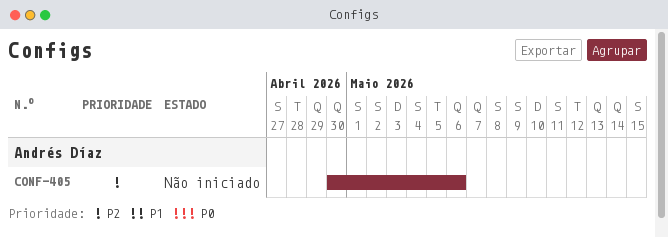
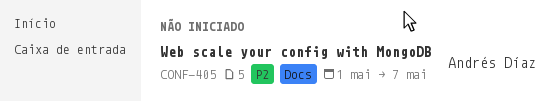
CONF-405, start: Apr 30 -> May 1
CONF-405, due: May 6 -> May 7

